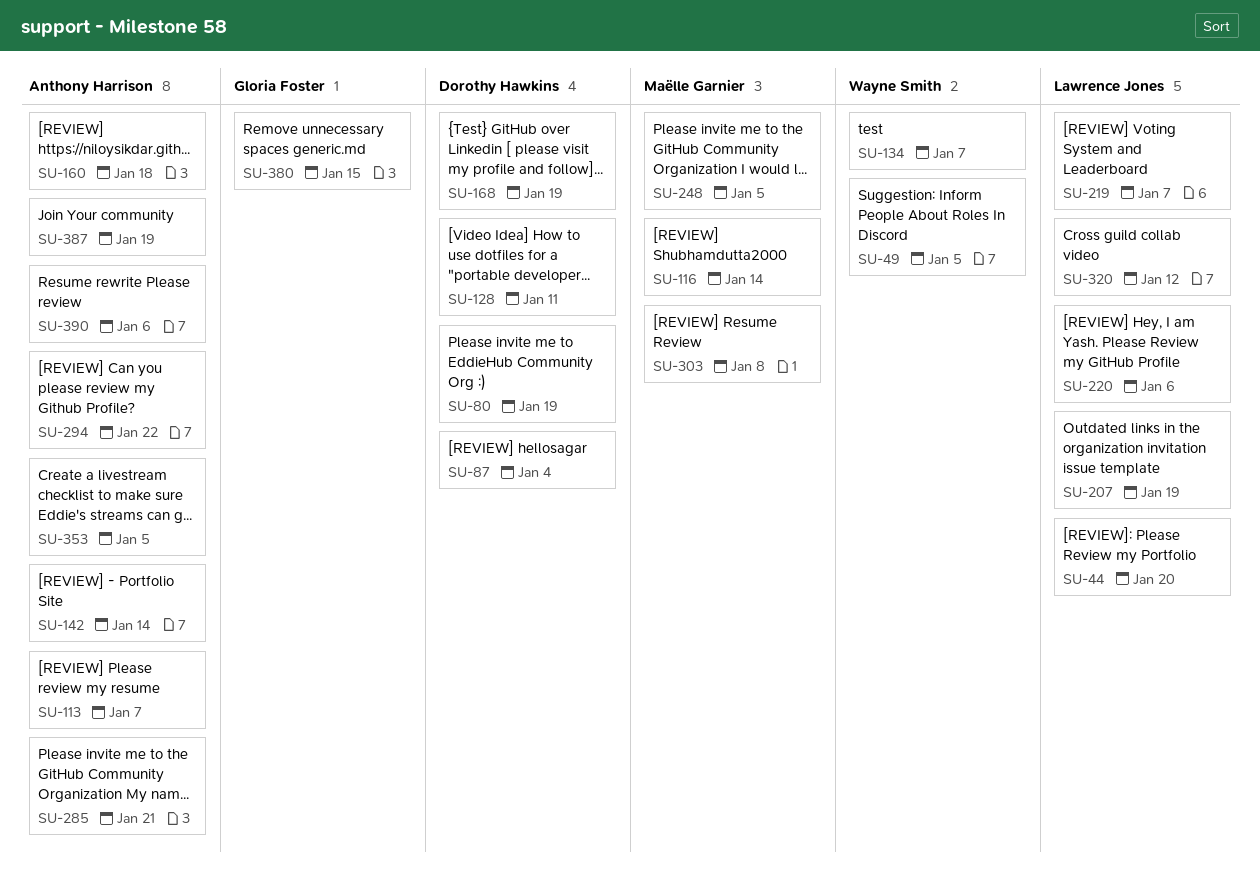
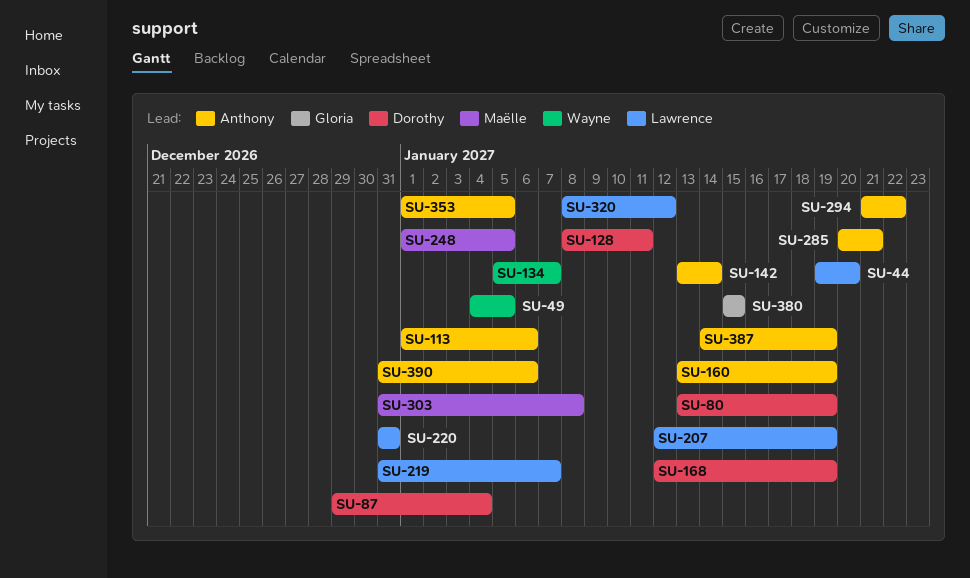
SU-113, due: Jan 7 -> Jan 6
SU-116: present -> none
SU-160, due: Jan 18 -> Jan 19
SU-220, due: Jan 6 -> Dec 31

